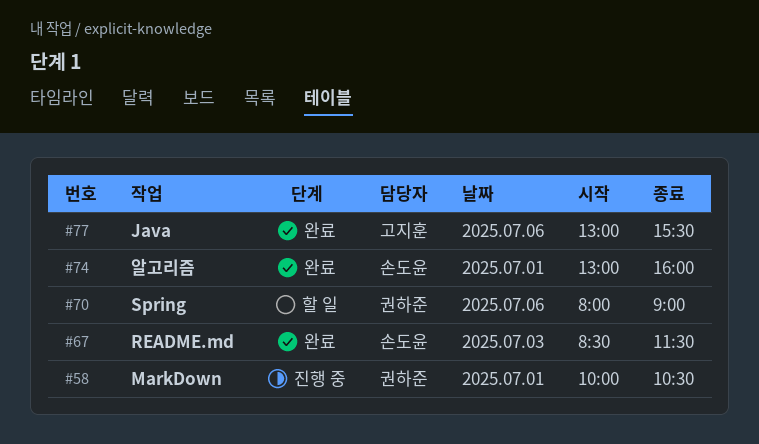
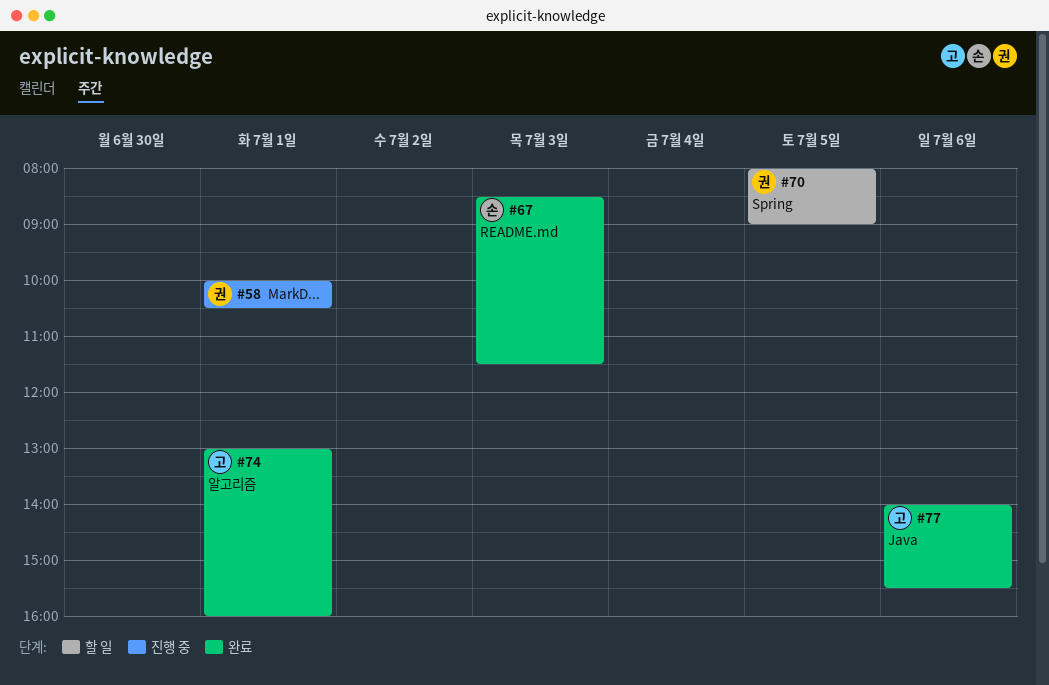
#70, day: Jul 6 -> Jul 5
#74, owner: 손도윤 -> 고지훈
#77, begins: 13:00 -> 14:00

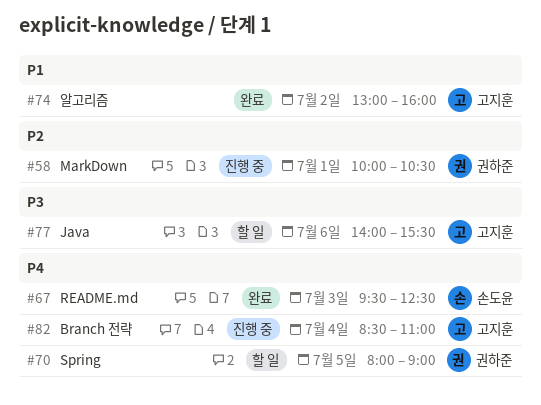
#67, begins: 08:30 -> 09:30
#67, ends: 11:30 -> 12:30
#74, day: Jul 1 -> Jul 2
#77, status: 완료 -> 할 일
#82: none -> present

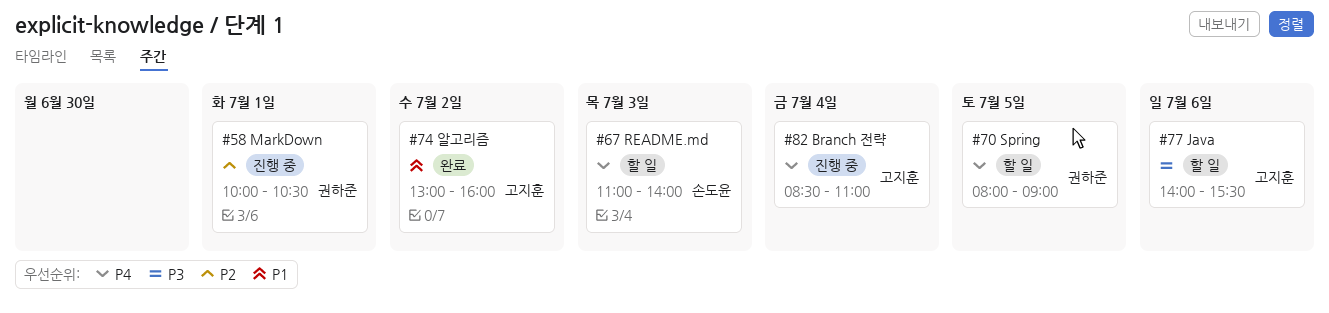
#67, status: 완료 -> 할 일
#67, begins: 09:30 -> 11:00
#67, ends: 12:30 -> 14:00

